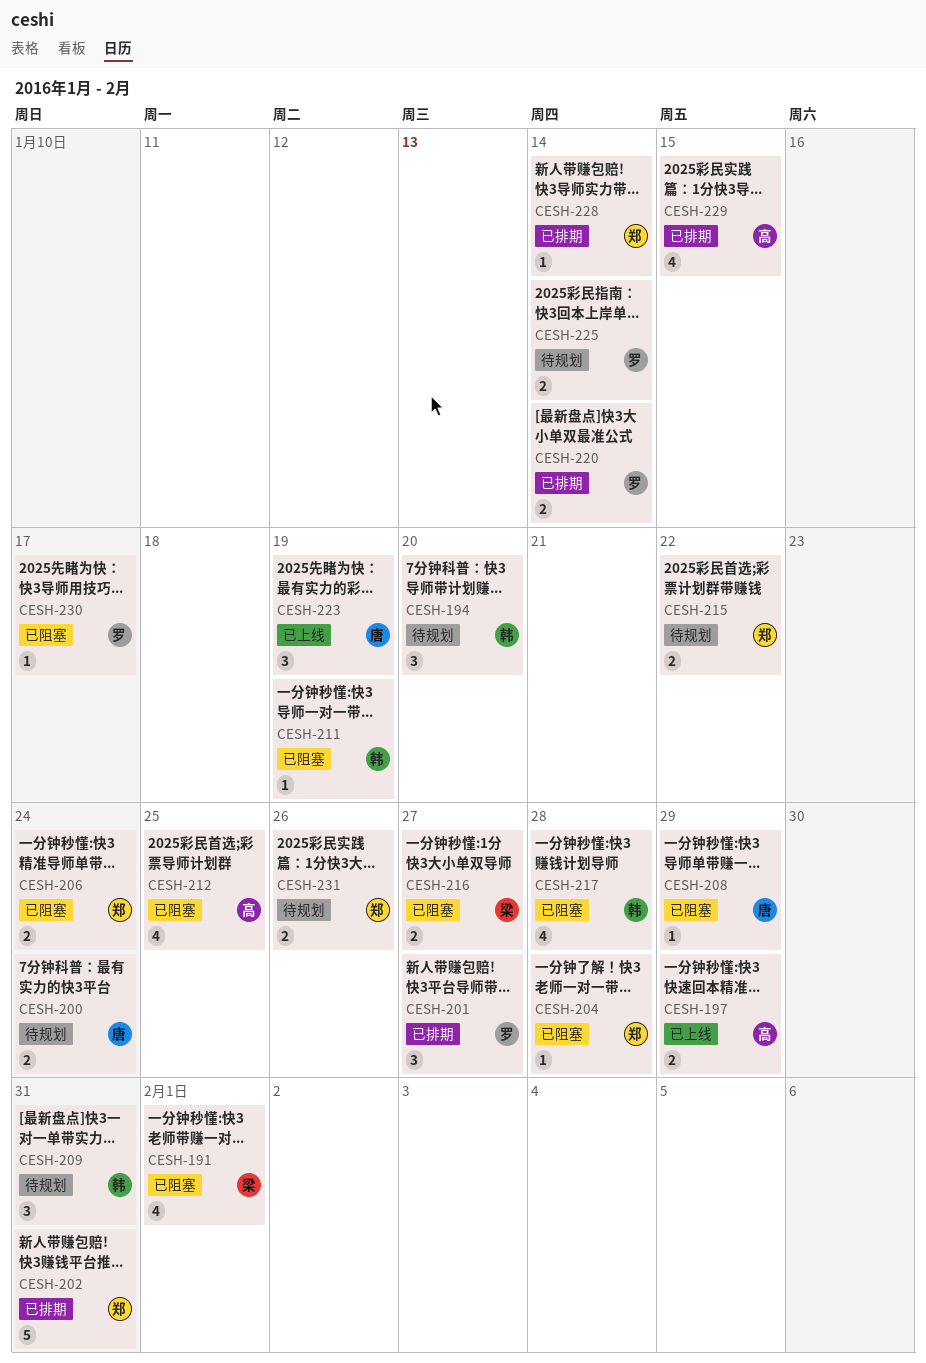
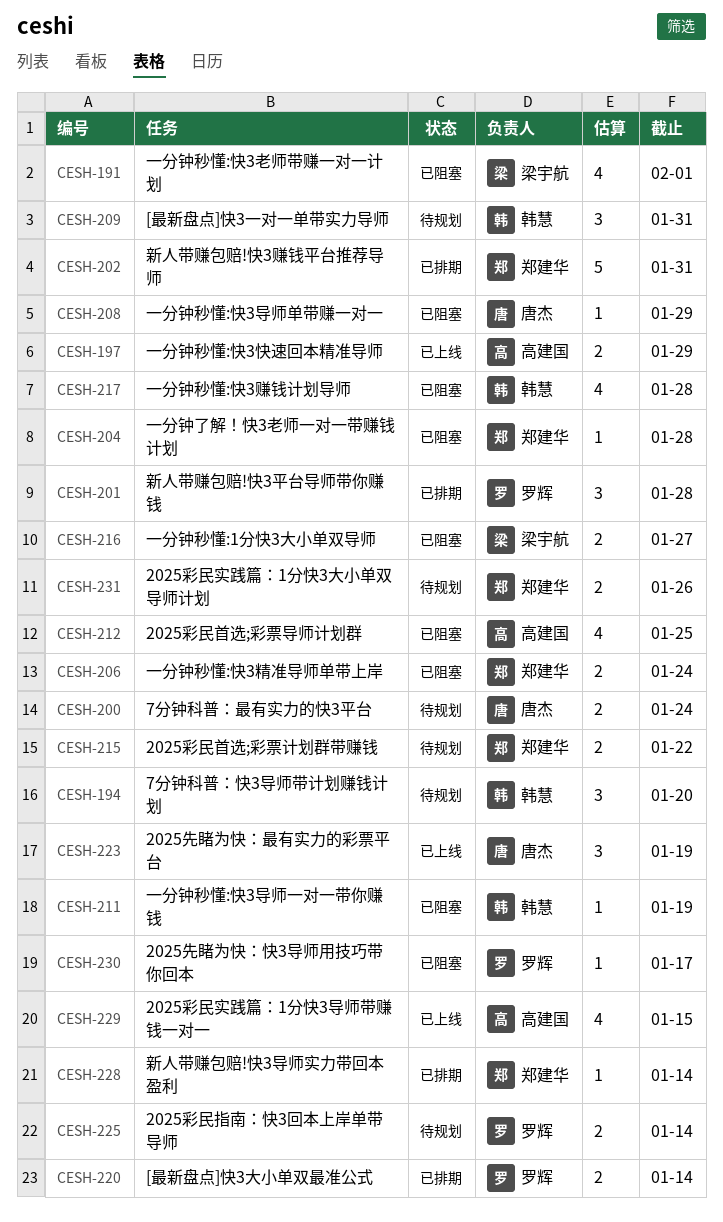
CESH-201, due: Jan 27 -> Jan 28
CESH-229, status: 已排期 -> 已上线

